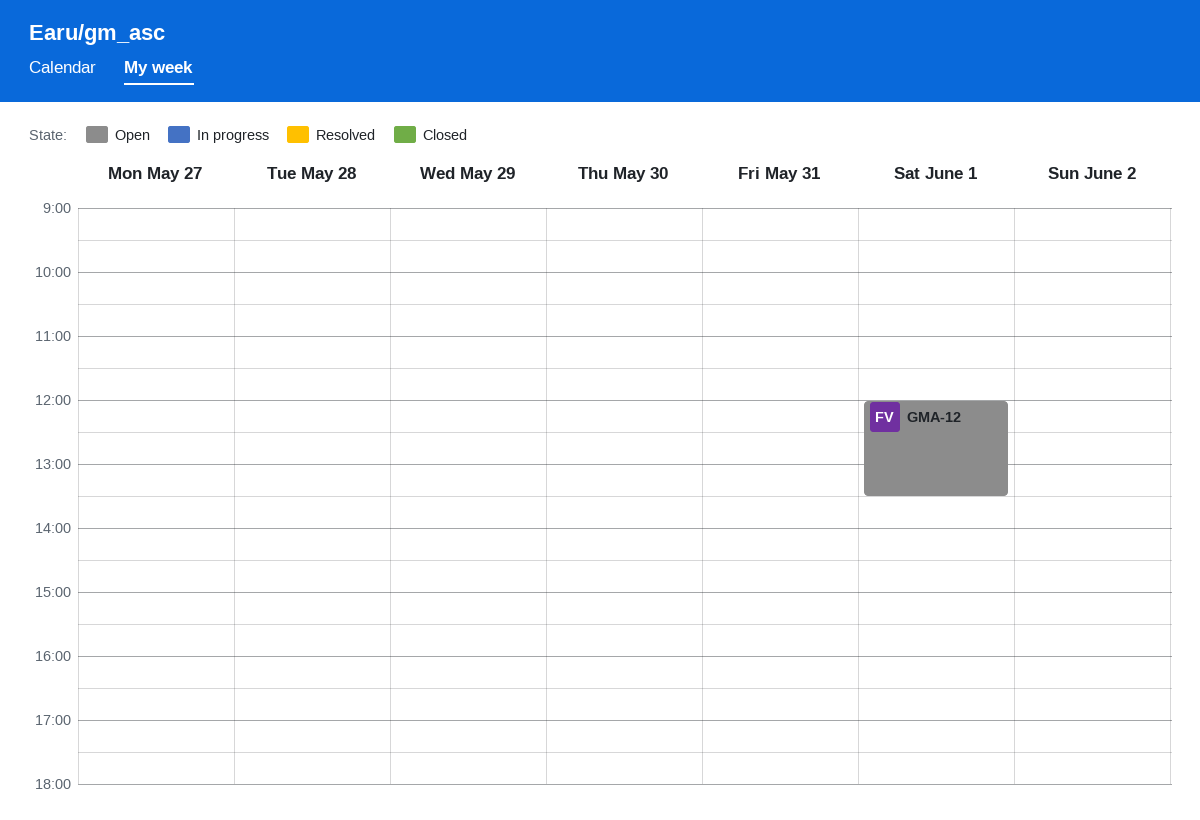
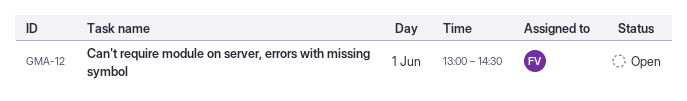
GMA-12, begins: 12:00 -> 13:00
GMA-12, ends: 13:30 -> 14:30

